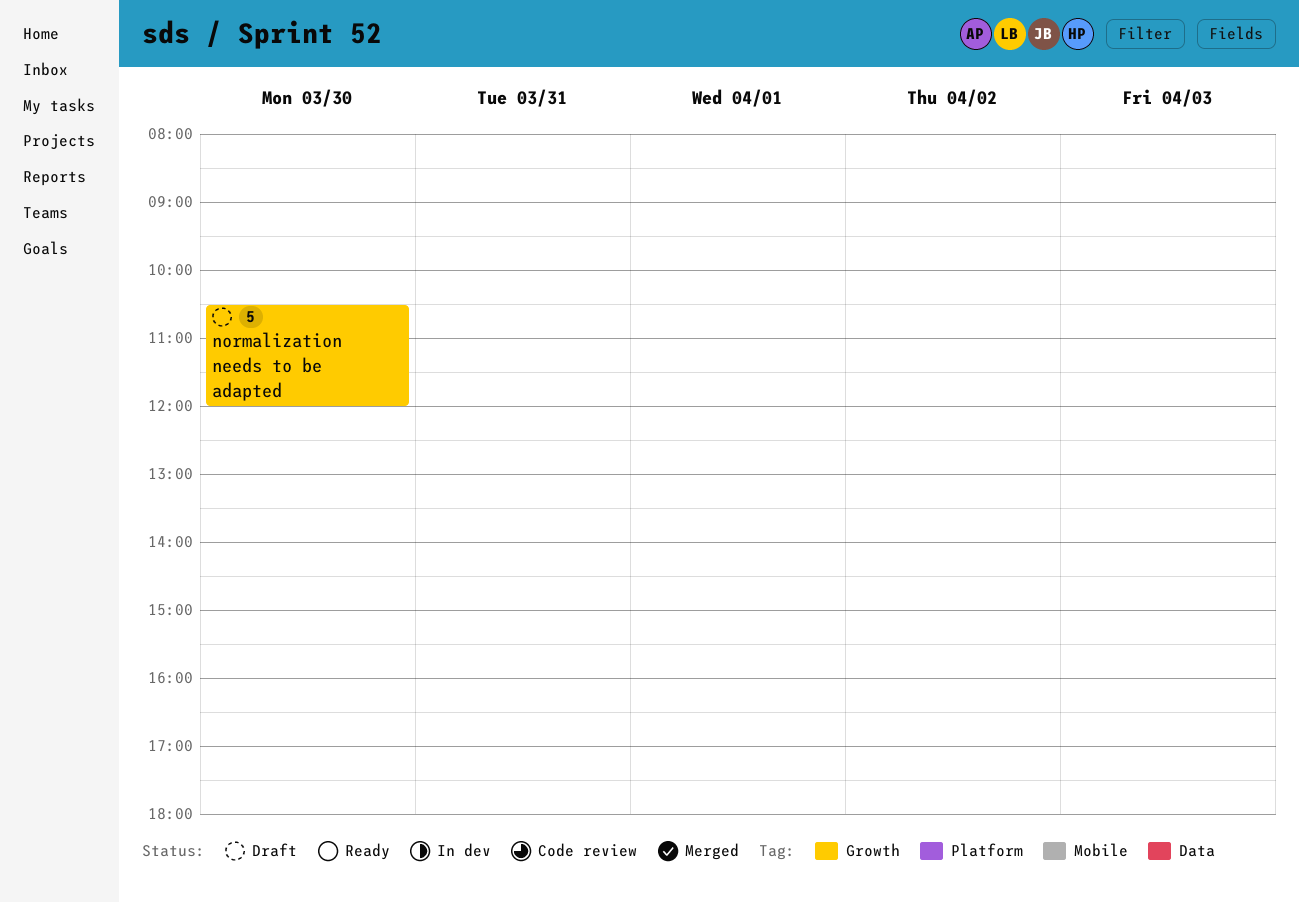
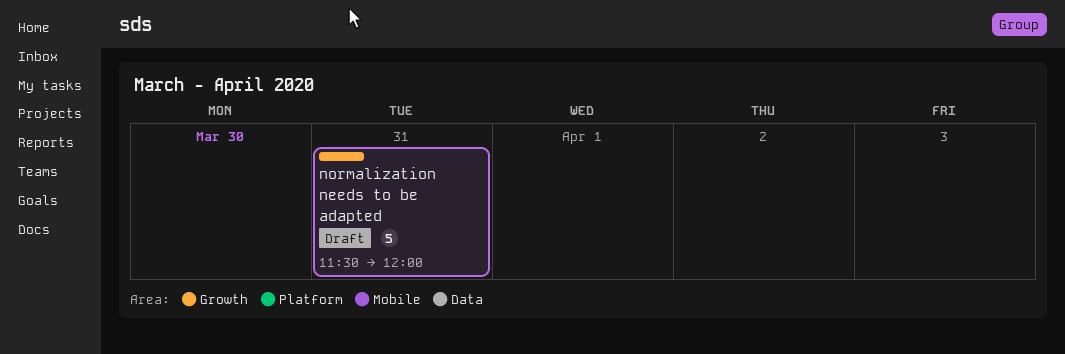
normalization needs to be adapted, day: Mar 30 -> Mar 31
normalization needs to be adapted, begins: 10:30 -> 11:30

